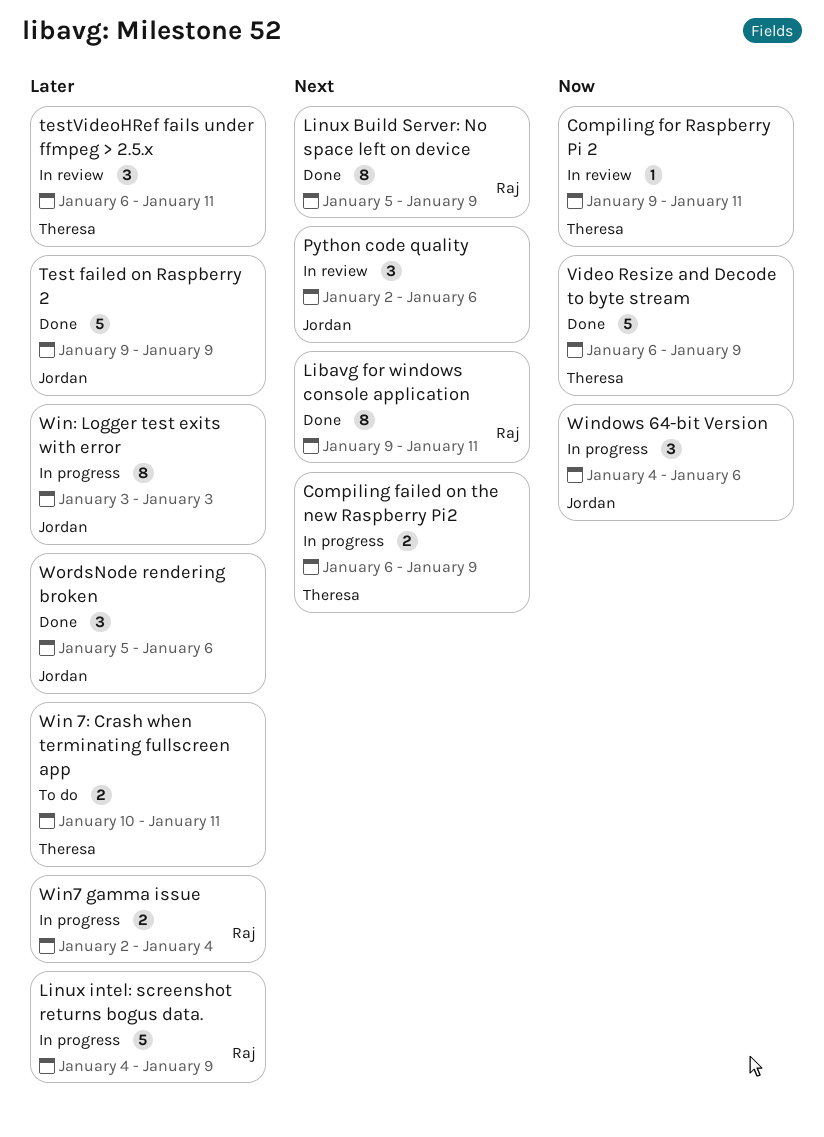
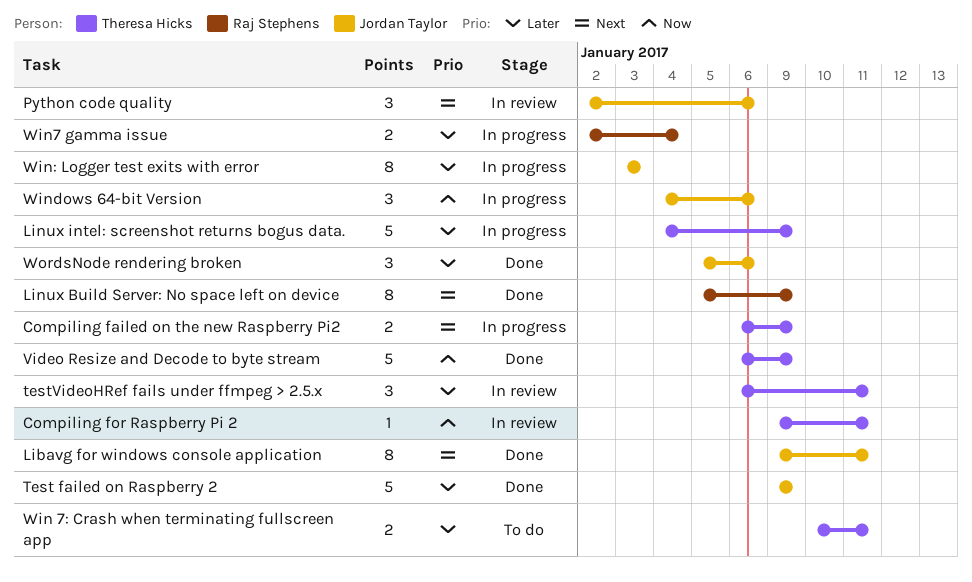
Libavg for windows console application, owner: Raj Stephens -> Jordan Taylor
Linux intel: screenshot returns bogus data., owner: Raj Stephens -> Theresa Hicks

